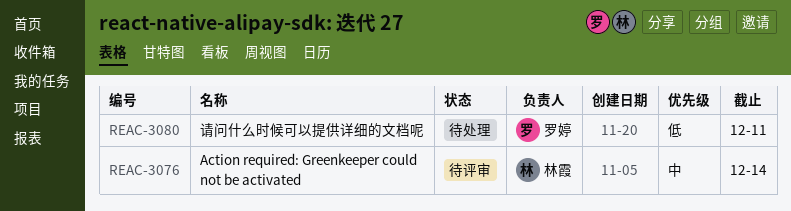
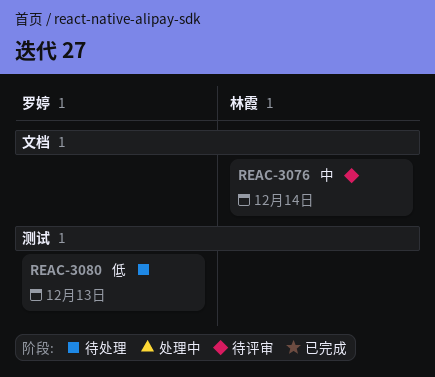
REAC-3080, due: Dec 11 -> Dec 13

